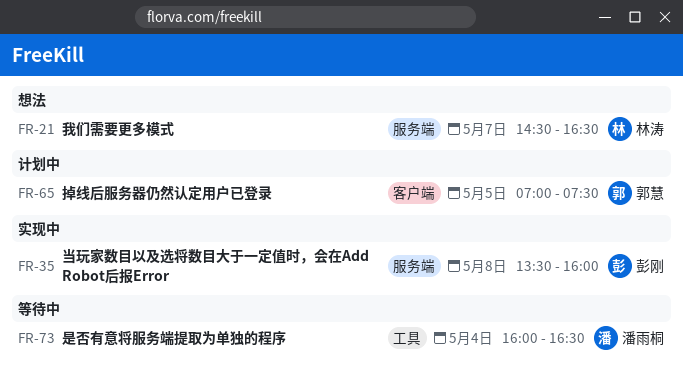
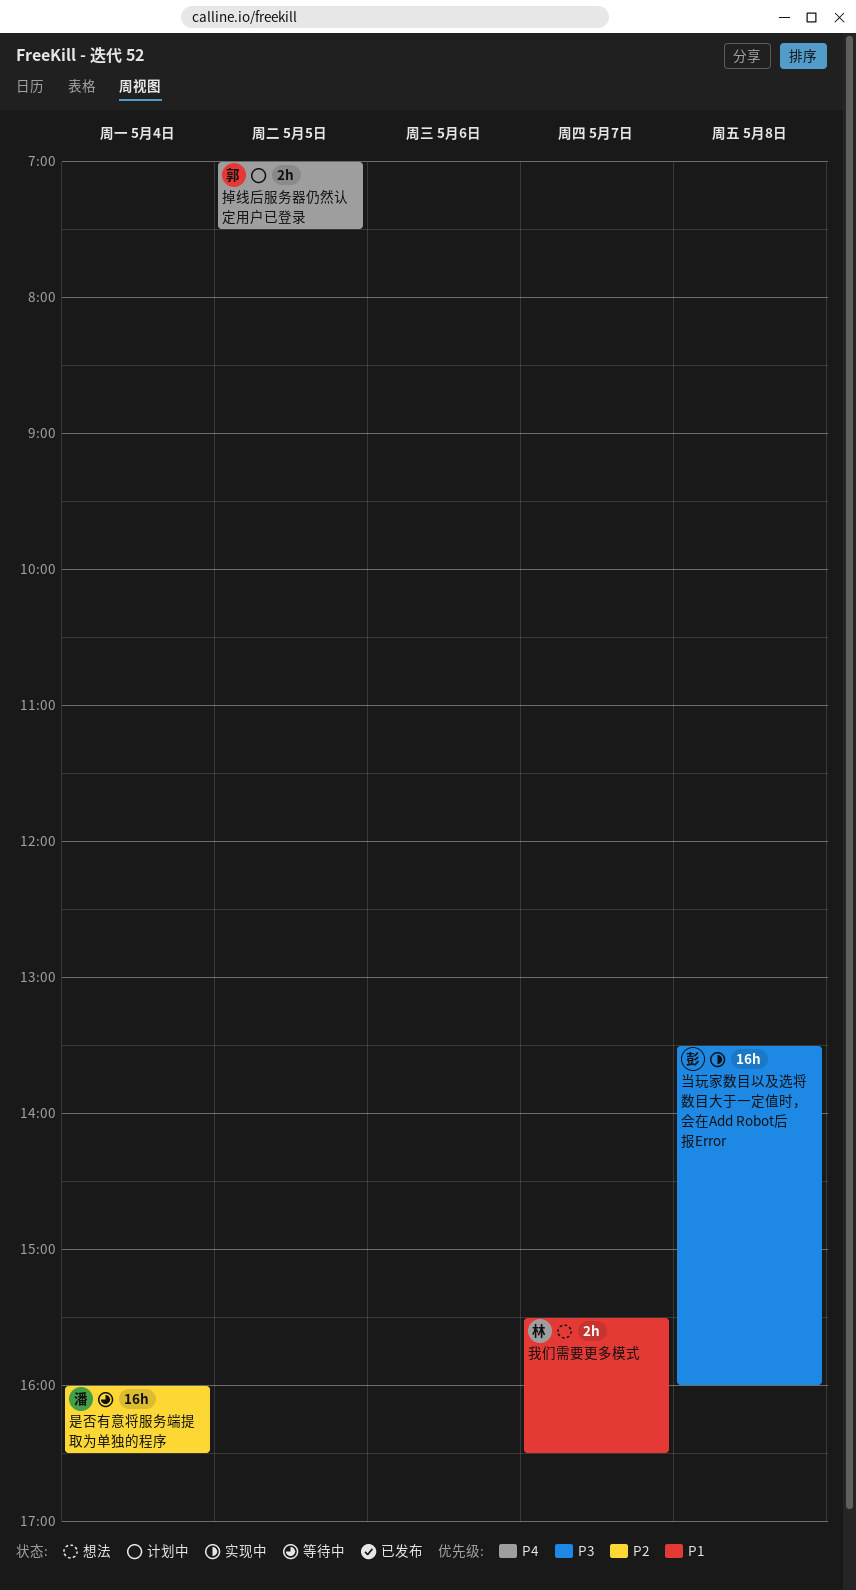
我们需要更多模式, begins: 14:30 -> 15:30

